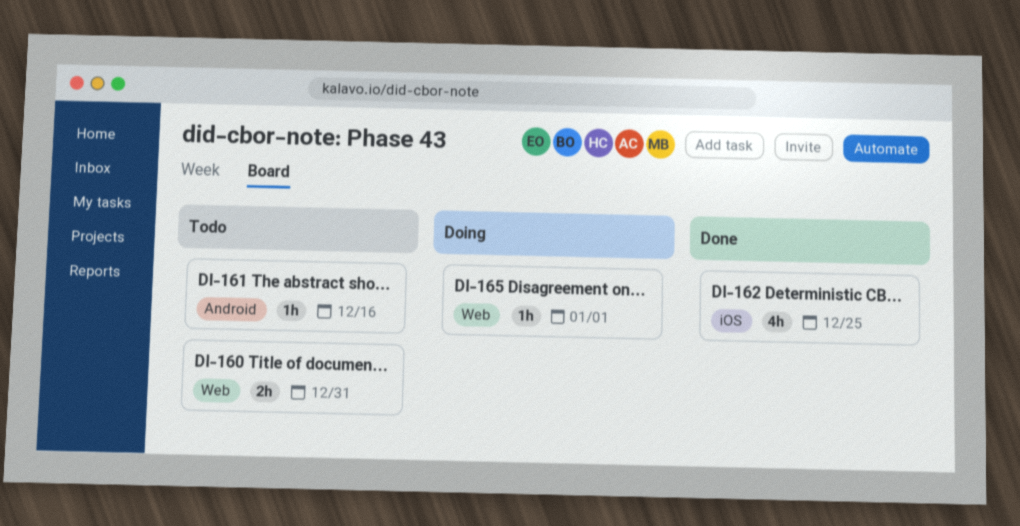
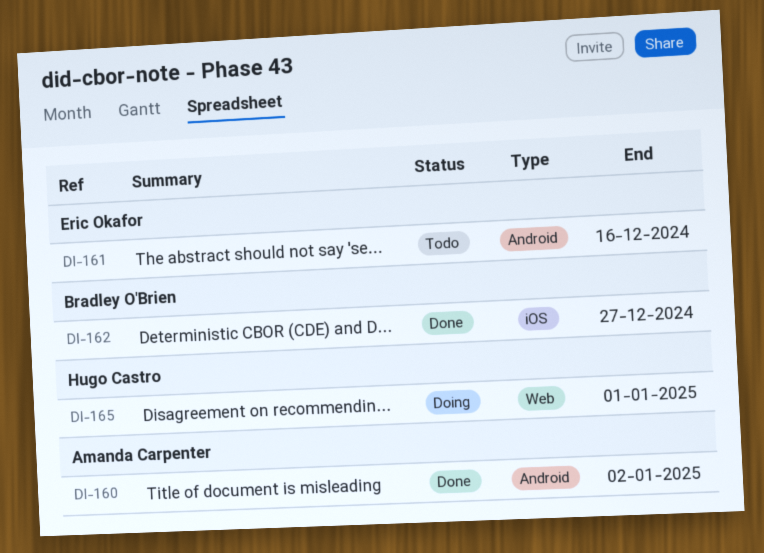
DI-160, status: Todo -> Done
DI-160, label: Web -> Android
DI-160, due: Dec 31 -> Jan 2
DI-162, due: Dec 25 -> Dec 27

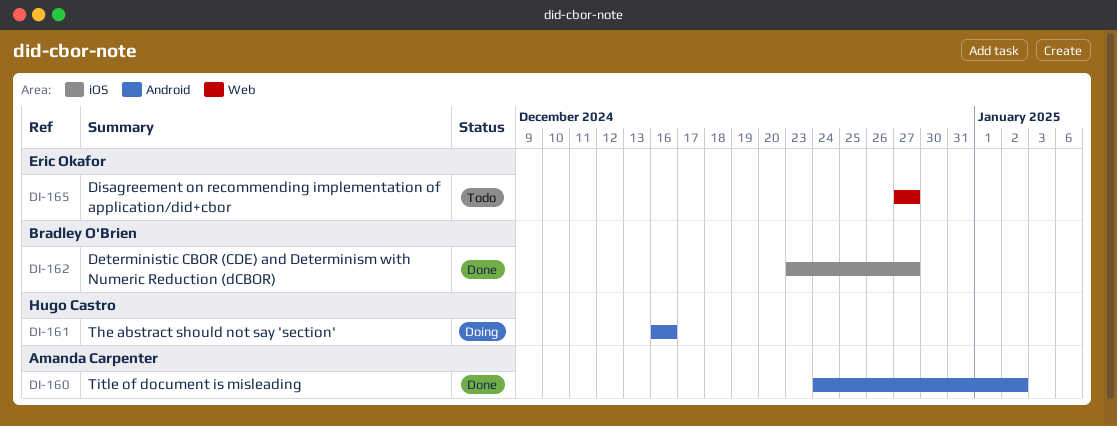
DI-161, status: Todo -> Doing
DI-161, owner: Eric Okafor -> Hugo Castro
DI-165, status: Doing -> Todo
DI-165, owner: Hugo Castro -> Eric Okafor
DI-165, due: Jan 1 -> Dec 27

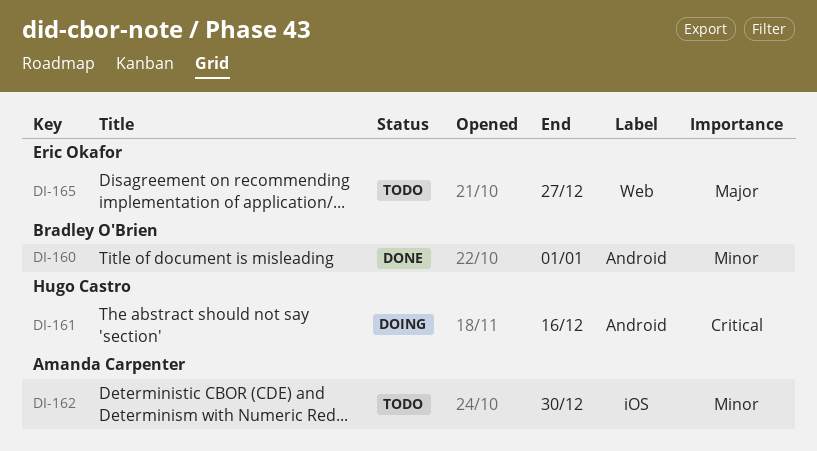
DI-160, owner: Amanda Carpenter -> Bradley O'Brien
DI-160, due: Jan 2 -> Jan 1
DI-162, status: Done -> Todo
DI-162, owner: Bradley O'Brien -> Amanda Carpenter
DI-162, due: Dec 27 -> Dec 30

